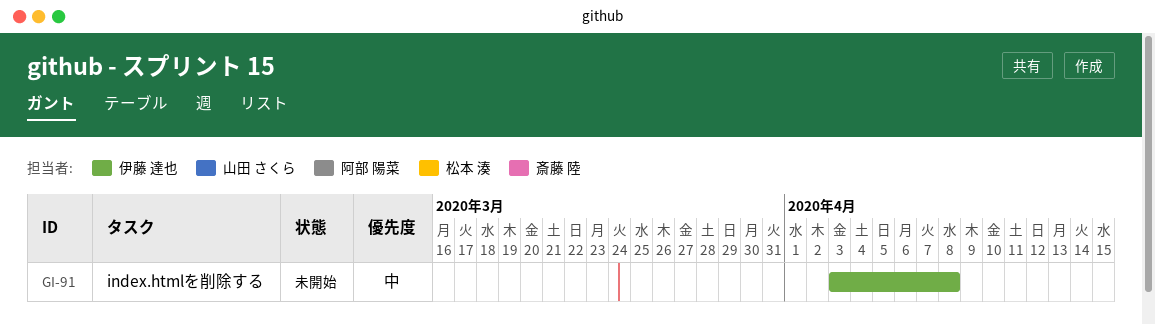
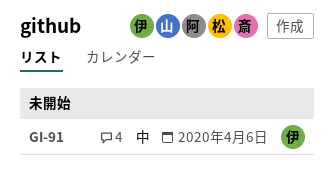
GI-91, due: Apr 8 -> Apr 6

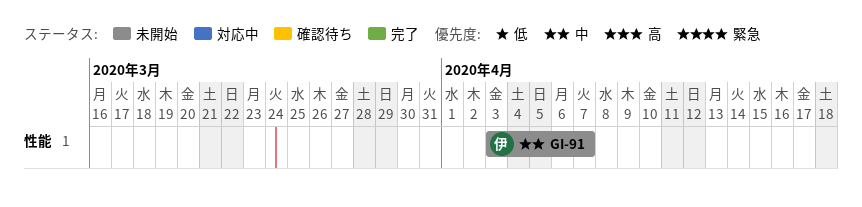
GI-91, due: Apr 6 -> Apr 7

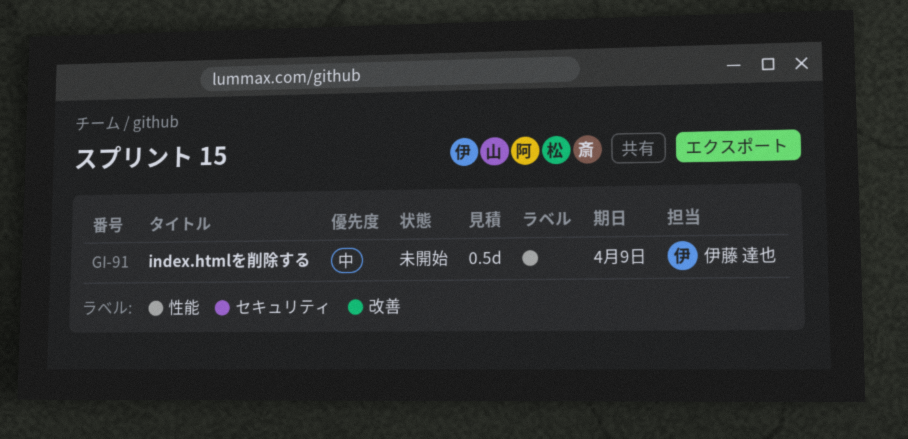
GI-91, due: Apr 7 -> Apr 9

